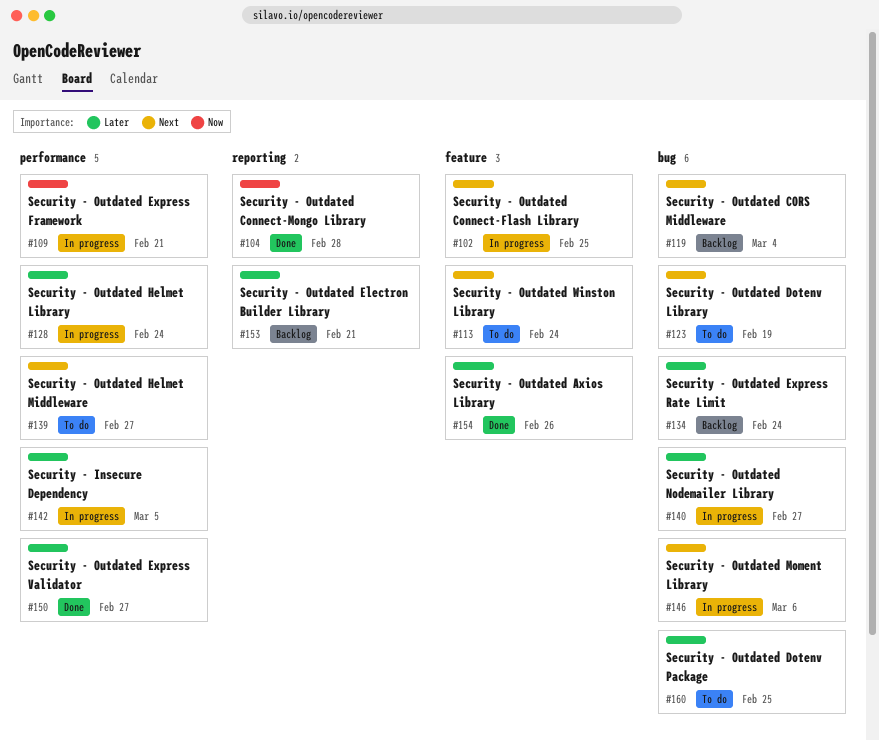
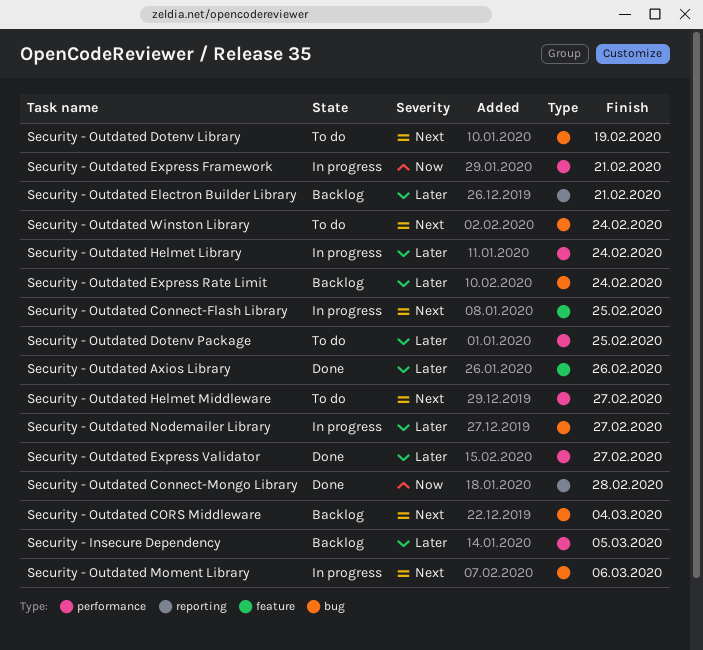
Security - Insecure Dependency, status: In progress -> Backlog
Security - Outdated Dotenv Package, label: bug -> performance
Security - Outdated Winston Library, label: feature -> bug

